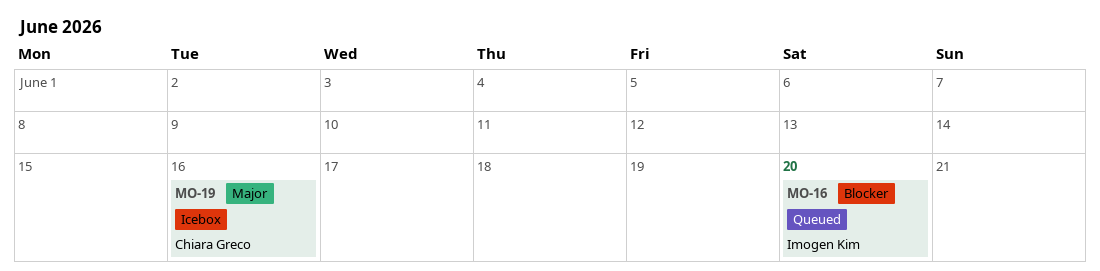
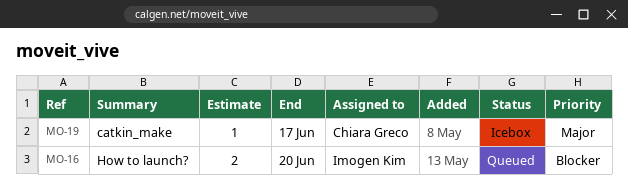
MO-19, due: Jun 16 -> Jun 17

